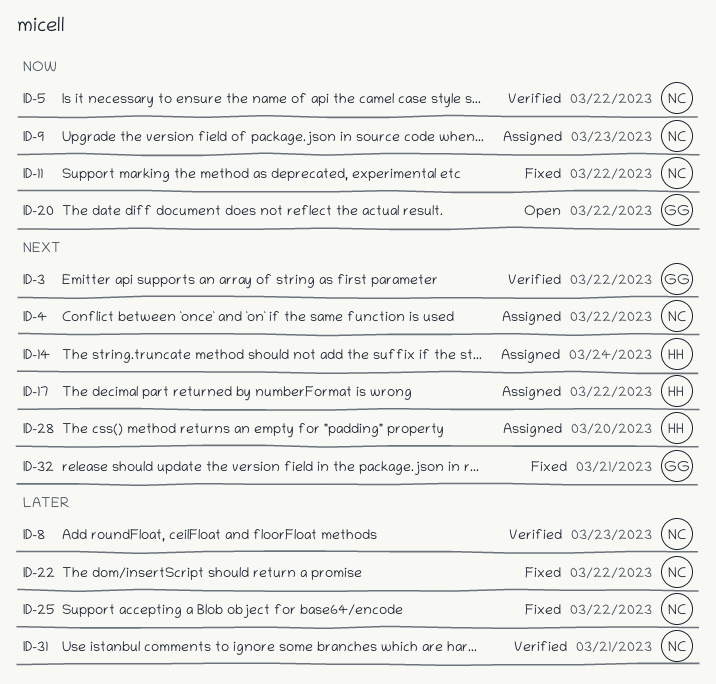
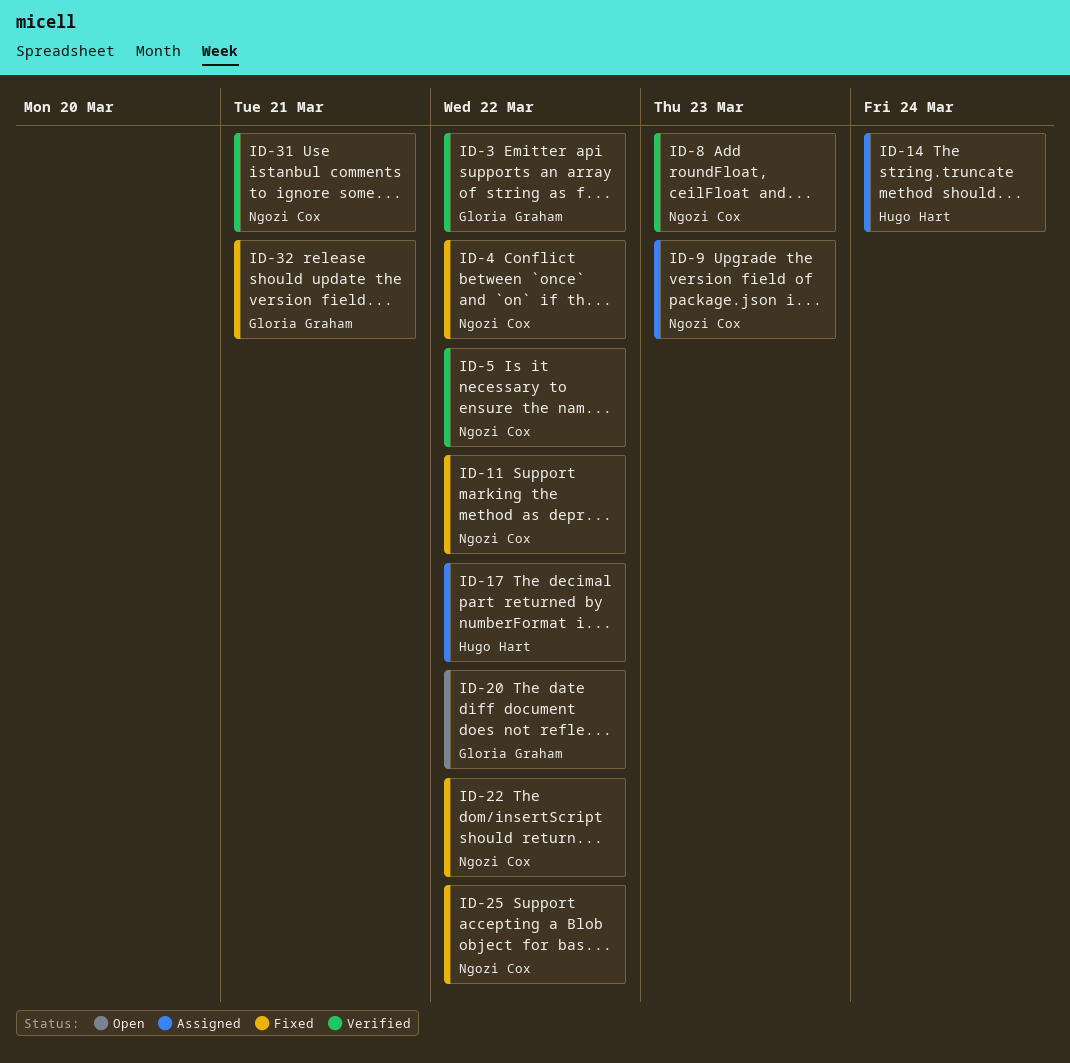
ID-4, status: Assigned -> Fixed
ID-28: present -> none

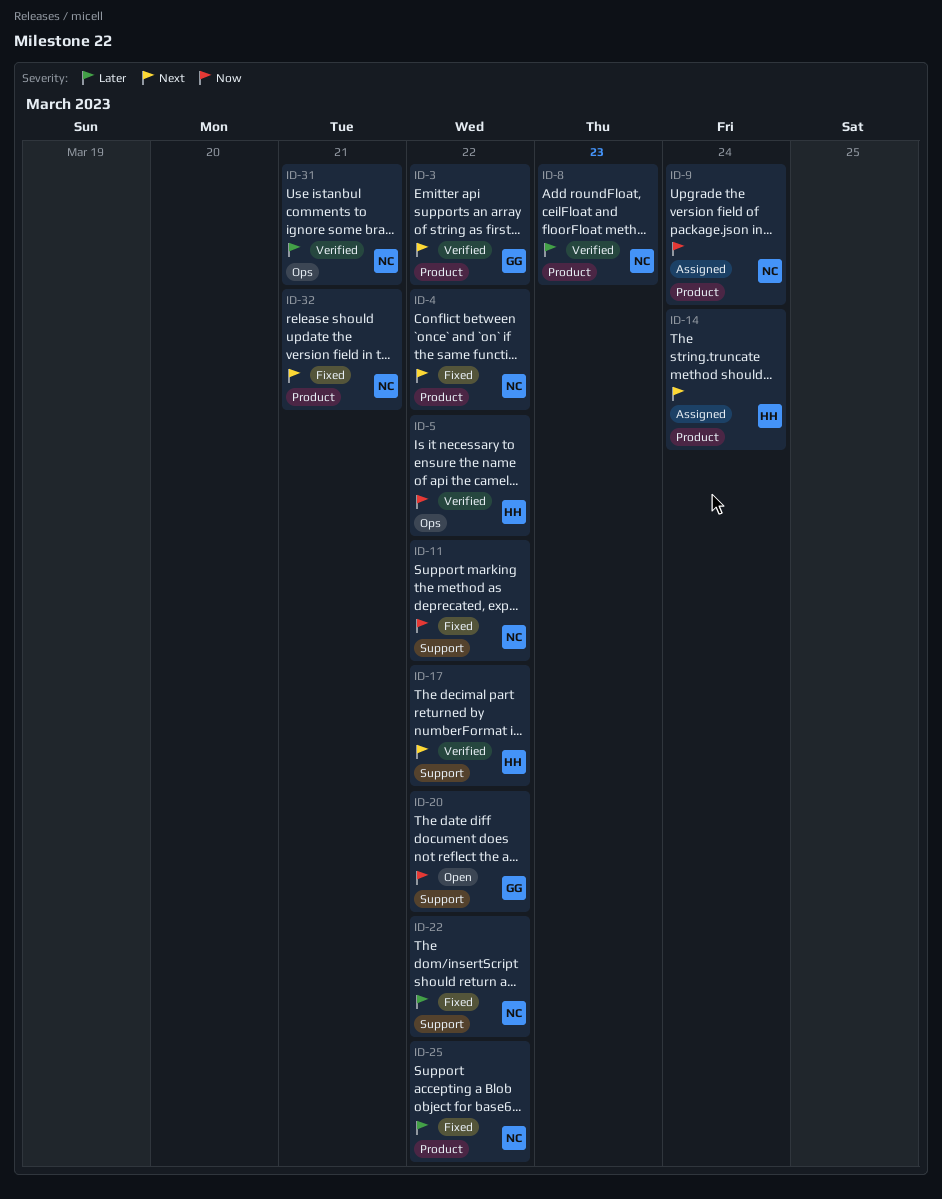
ID-5, owner: Ngozi Cox -> Hugo Hart
ID-9, due: Mar 23 -> Mar 24
ID-17, status: Assigned -> Verified
ID-32, owner: Gloria Graham -> Ngozi Cox

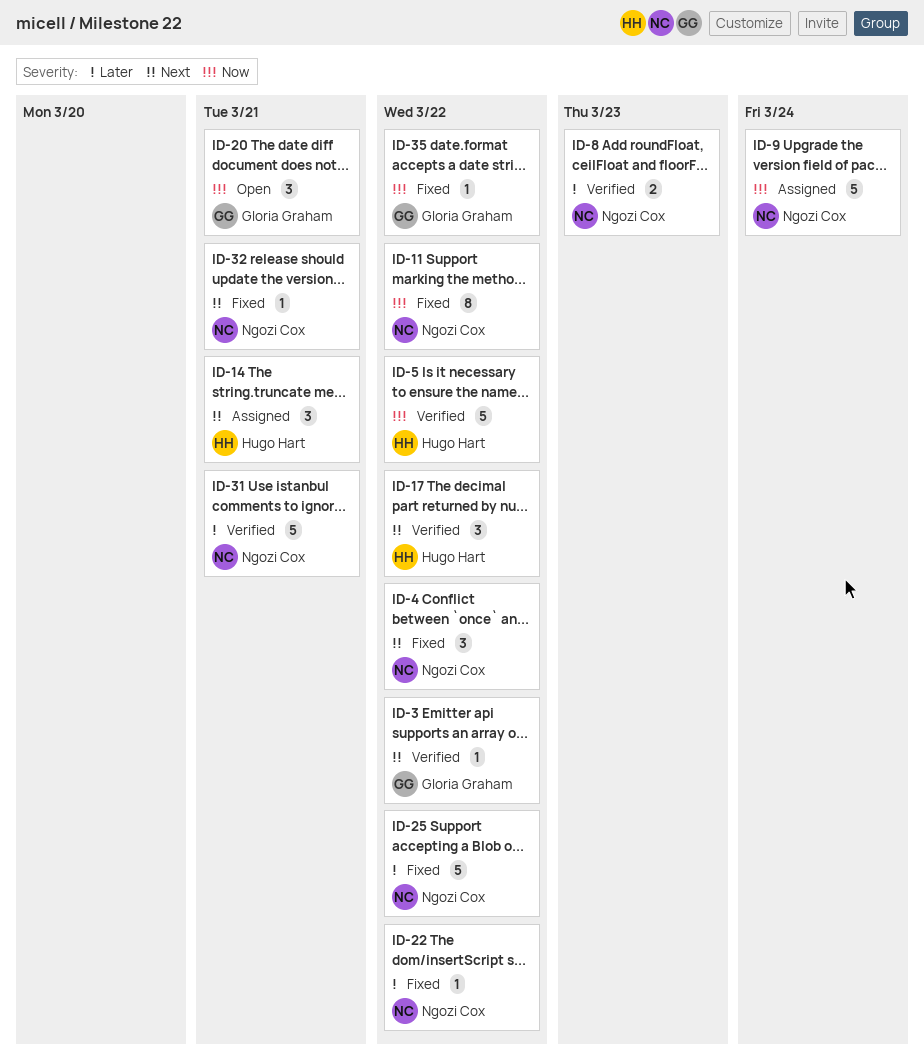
ID-14, due: Mar 24 -> Mar 21
ID-20, due: Mar 22 -> Mar 21
ID-35: none -> present

